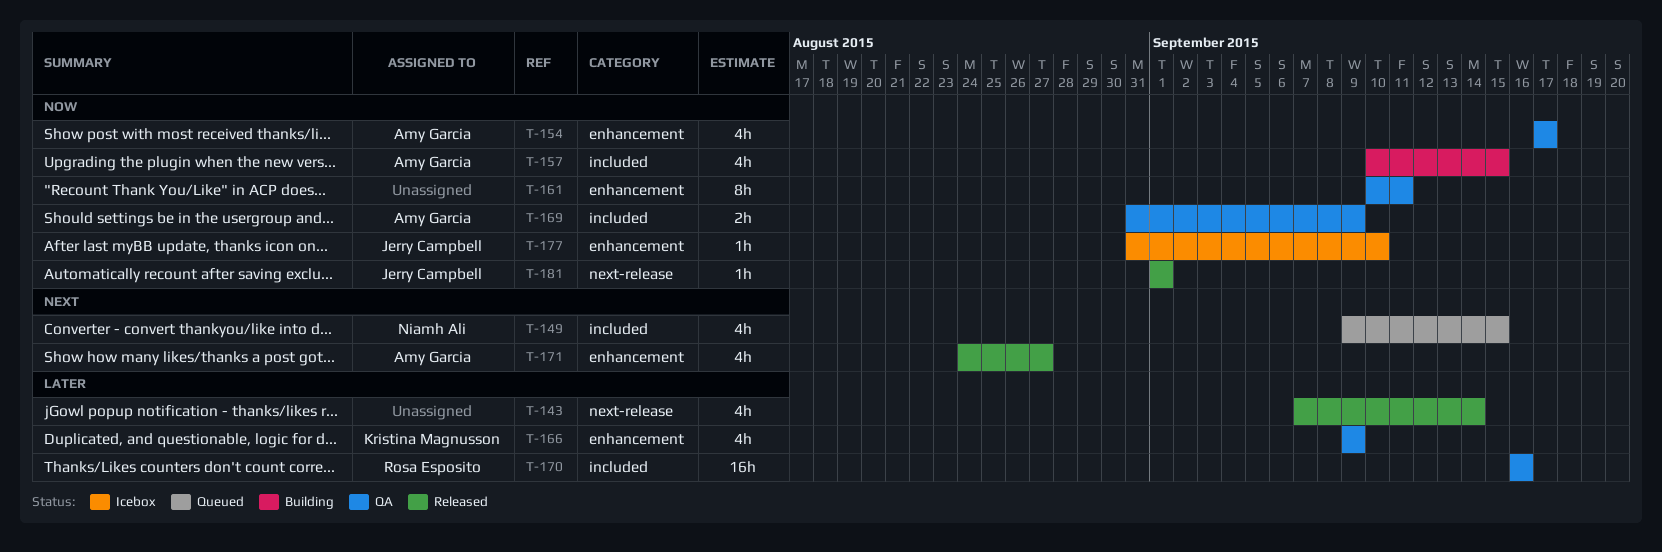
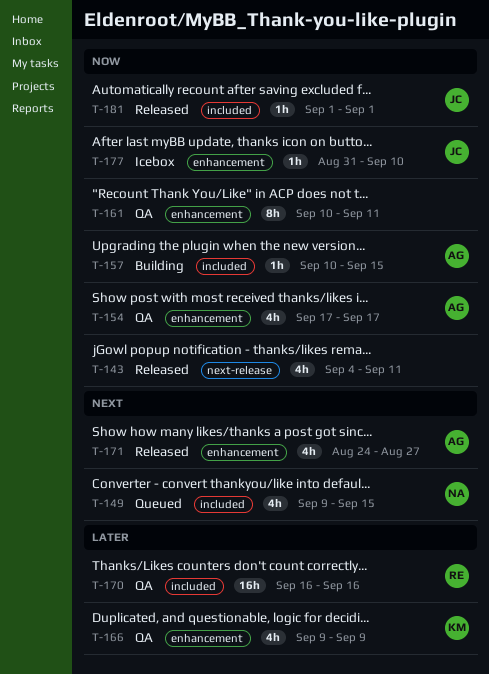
T-143, priority: Later -> Now
T-143, start: Sep 7 -> Sep 4
T-143, due: Sep 14 -> Sep 11
T-157, estimate: 4h -> 1h
T-169: present -> none
T-181, label: next-release -> included

